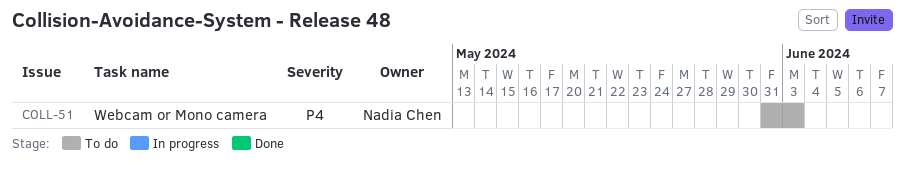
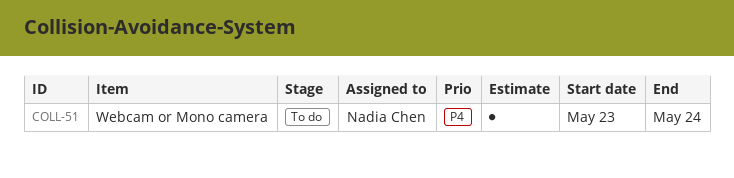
COLL-51, start: May 31 -> May 23
COLL-51, due: Jun 3 -> May 24

